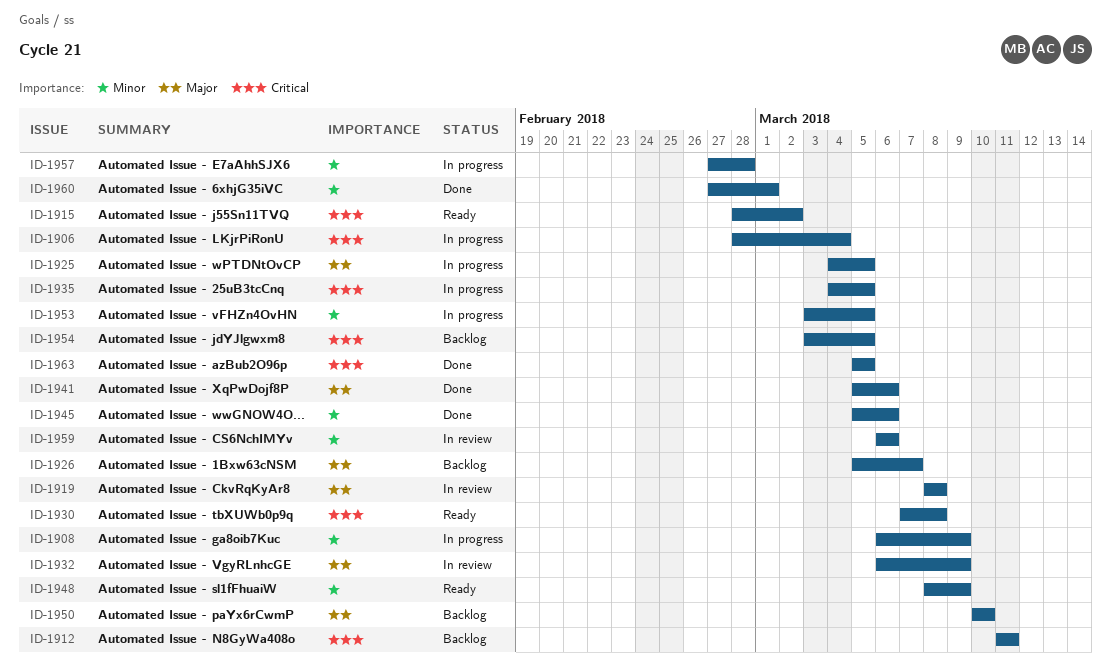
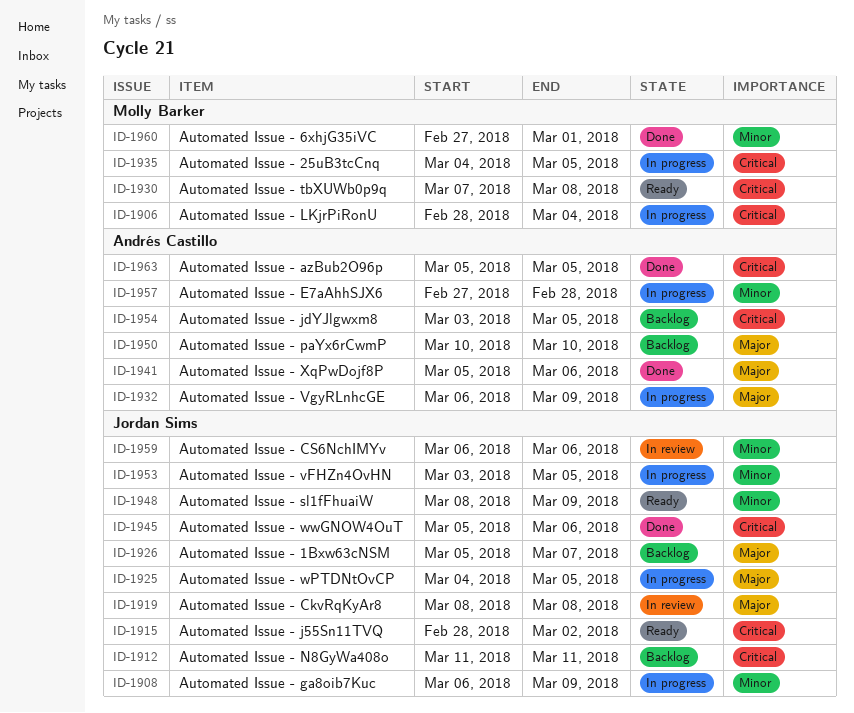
ID-1932, status: In review -> In progress
ID-1945, priority: Minor -> Critical

